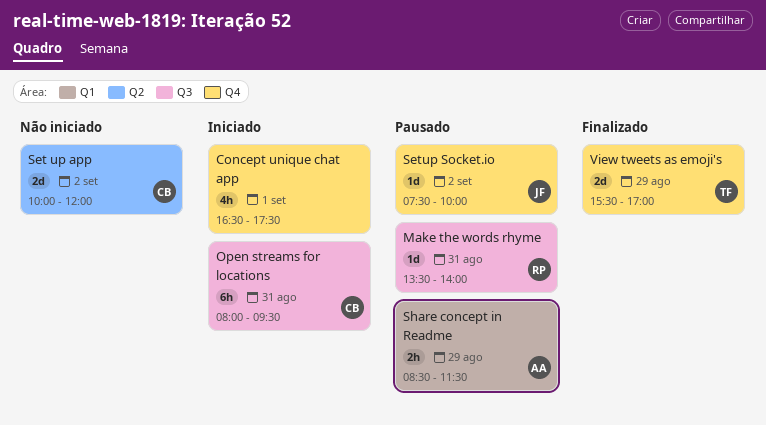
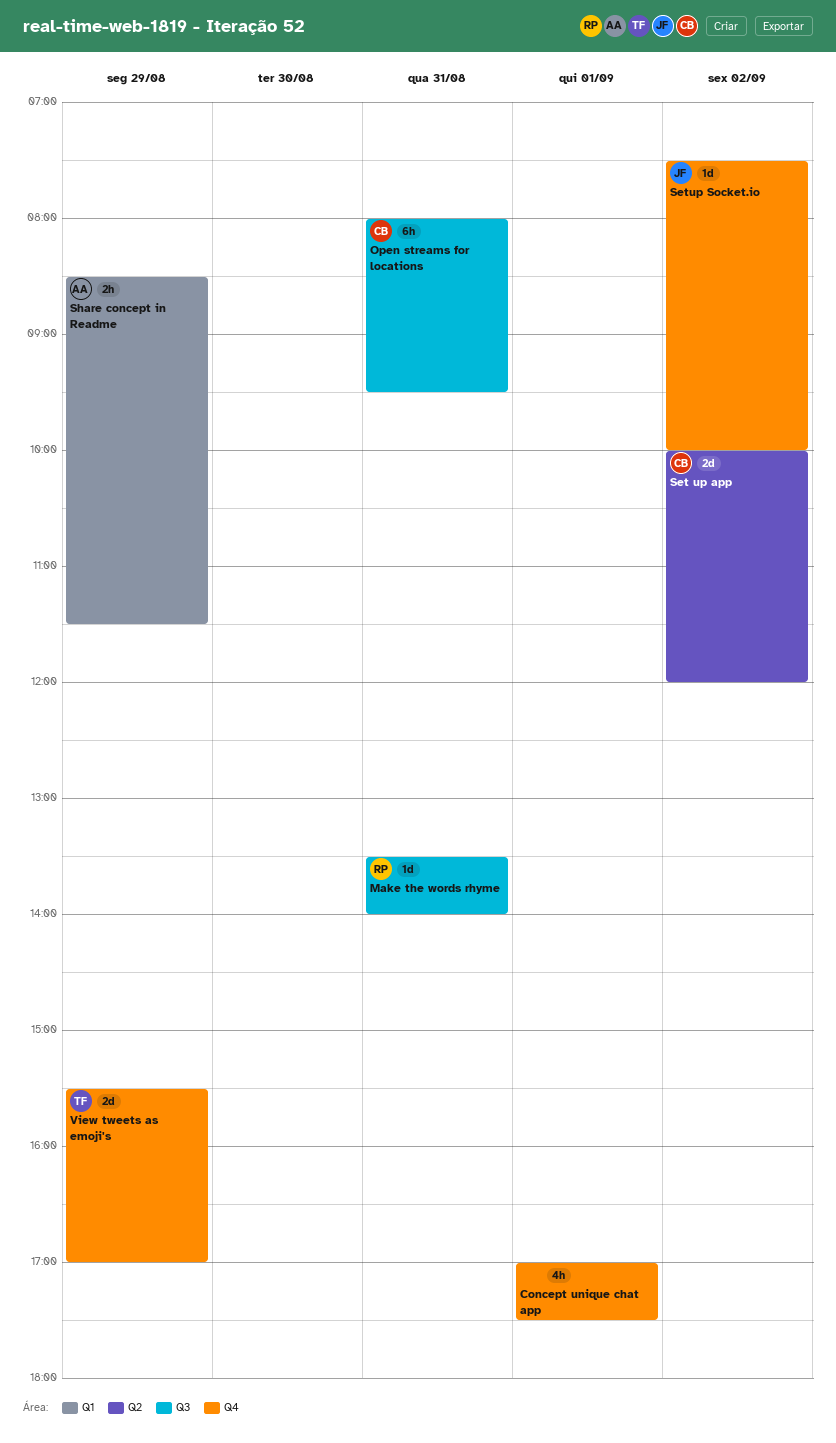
Concept unique chat app, begins: 16:30 -> 17:00

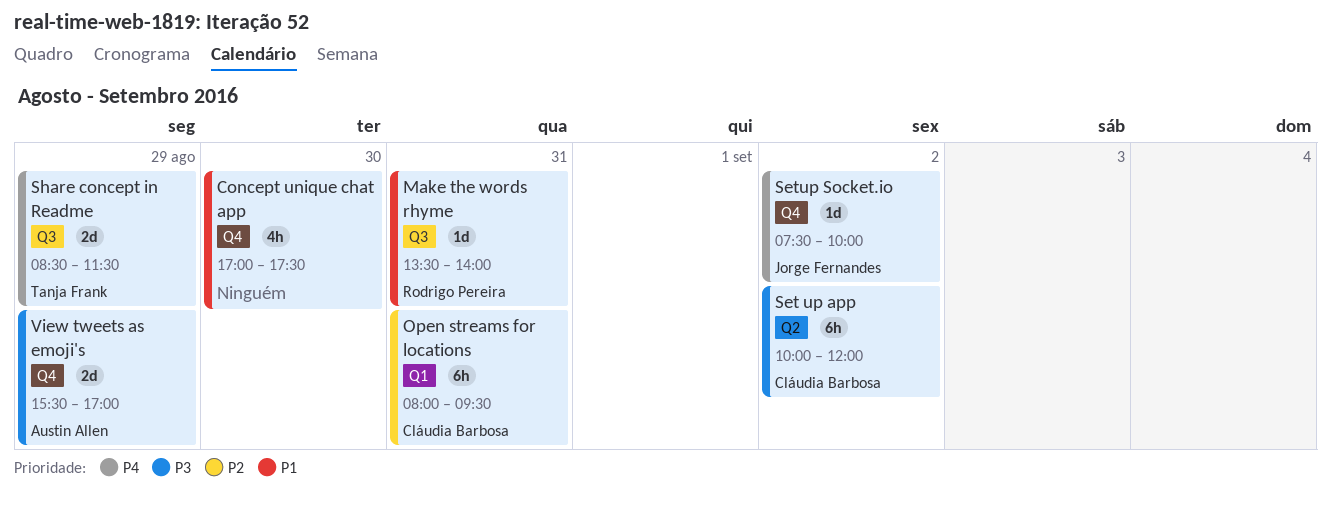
Concept unique chat app, day: Sep 1 -> Aug 30
Open streams for locations, label: Q3 -> Q1
Set up app, estimate: 2d -> 6h
Share concept in Readme, owner: Austin Allen -> Tanja Frank
Share concept in Readme, label: Q1 -> Q3
Share concept in Readme, estimate: 2h -> 2d
View tweets as emoji's, owner: Tanja Frank -> Austin Allen

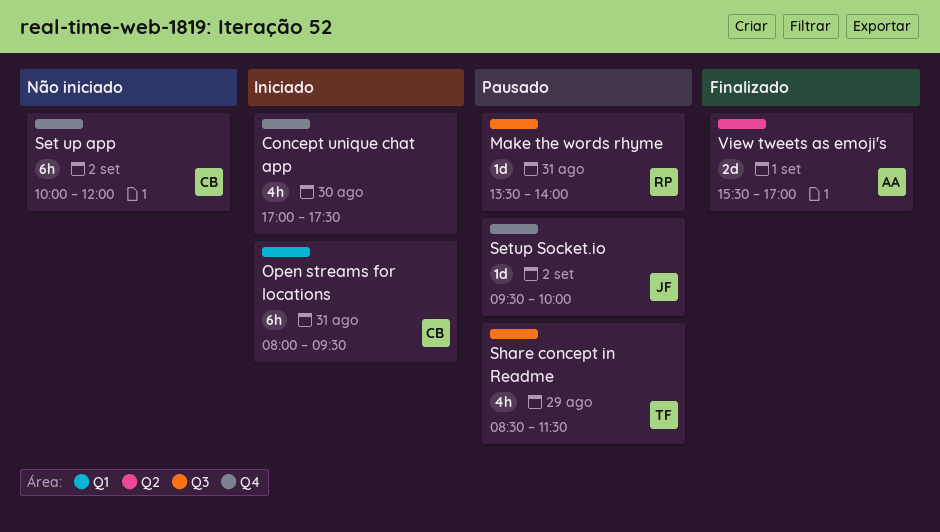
Set up app, label: Q2 -> Q4
Setup Socket.io, begins: 07:30 -> 09:30
Share concept in Readme, estimate: 2d -> 4h
View tweets as emoji's, label: Q4 -> Q2
View tweets as emoji's, day: Aug 29 -> Sep 1

